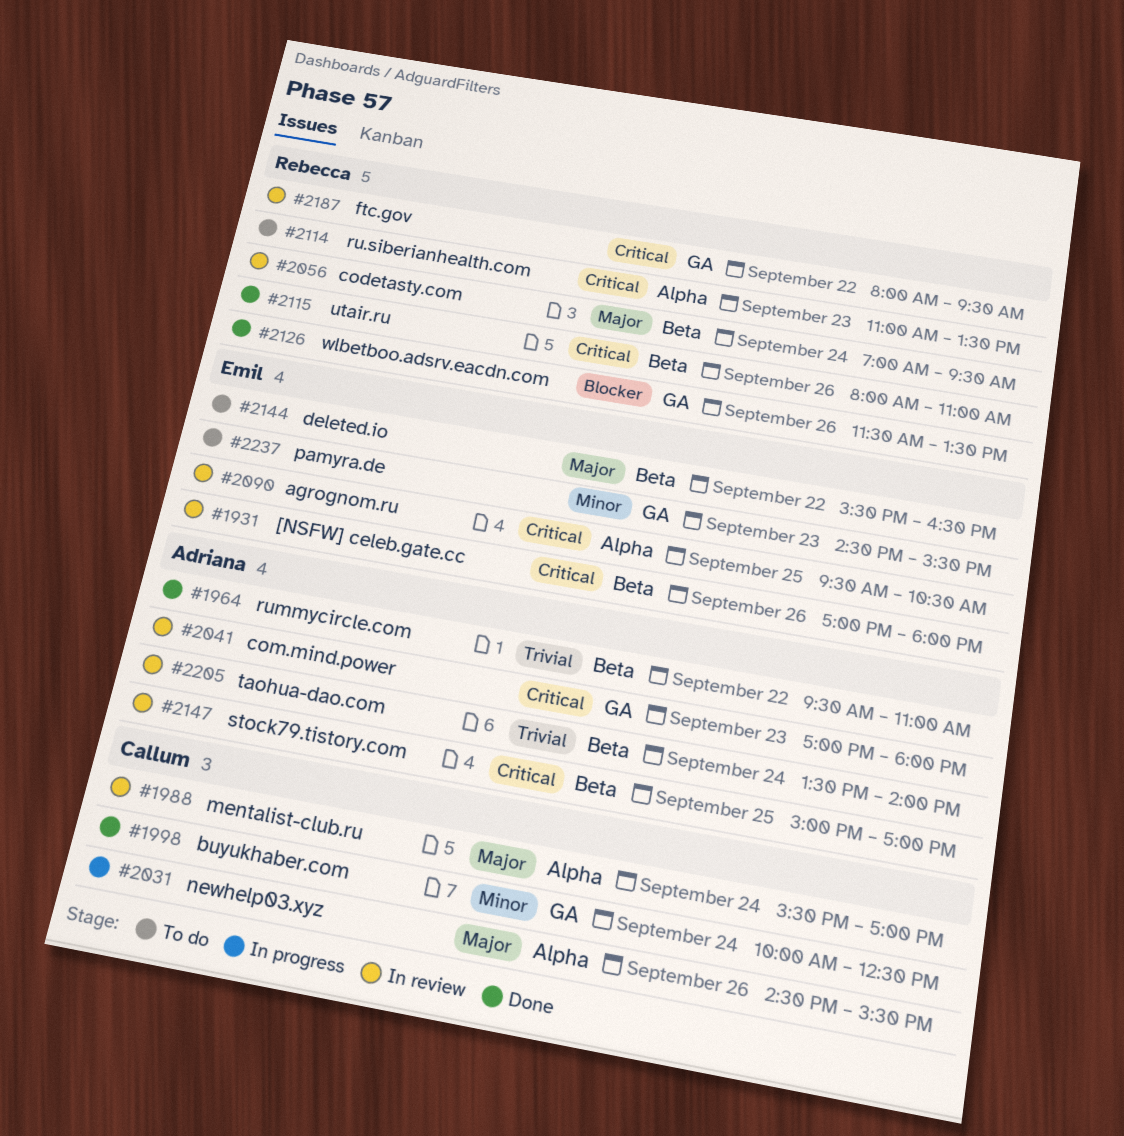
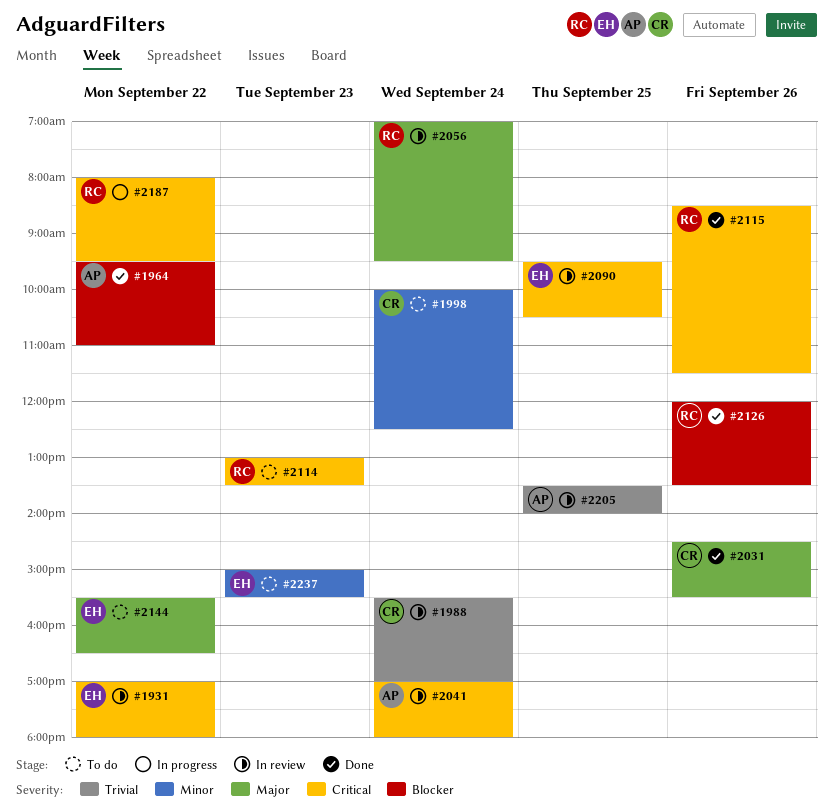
#1931, day: Sep 26 -> Sep 22
#1964, priority: Trivial -> Blocker
#1988, priority: Major -> Trivial
#1998, status: Done -> To do
#2031, status: In progress -> Done
#2041, day: Sep 23 -> Sep 24
#2114, begins: 11:00 -> 13:00
#2115, begins: 08:00 -> 08:30
#2115, ends: 11:00 -> 11:30
#2126, begins: 11:30 -> 12:00
#2147: present -> none
#2187, status: In review -> In progress
#2205, day: Sep 24 -> Sep 25
#2237, begins: 14:30 -> 15:00

